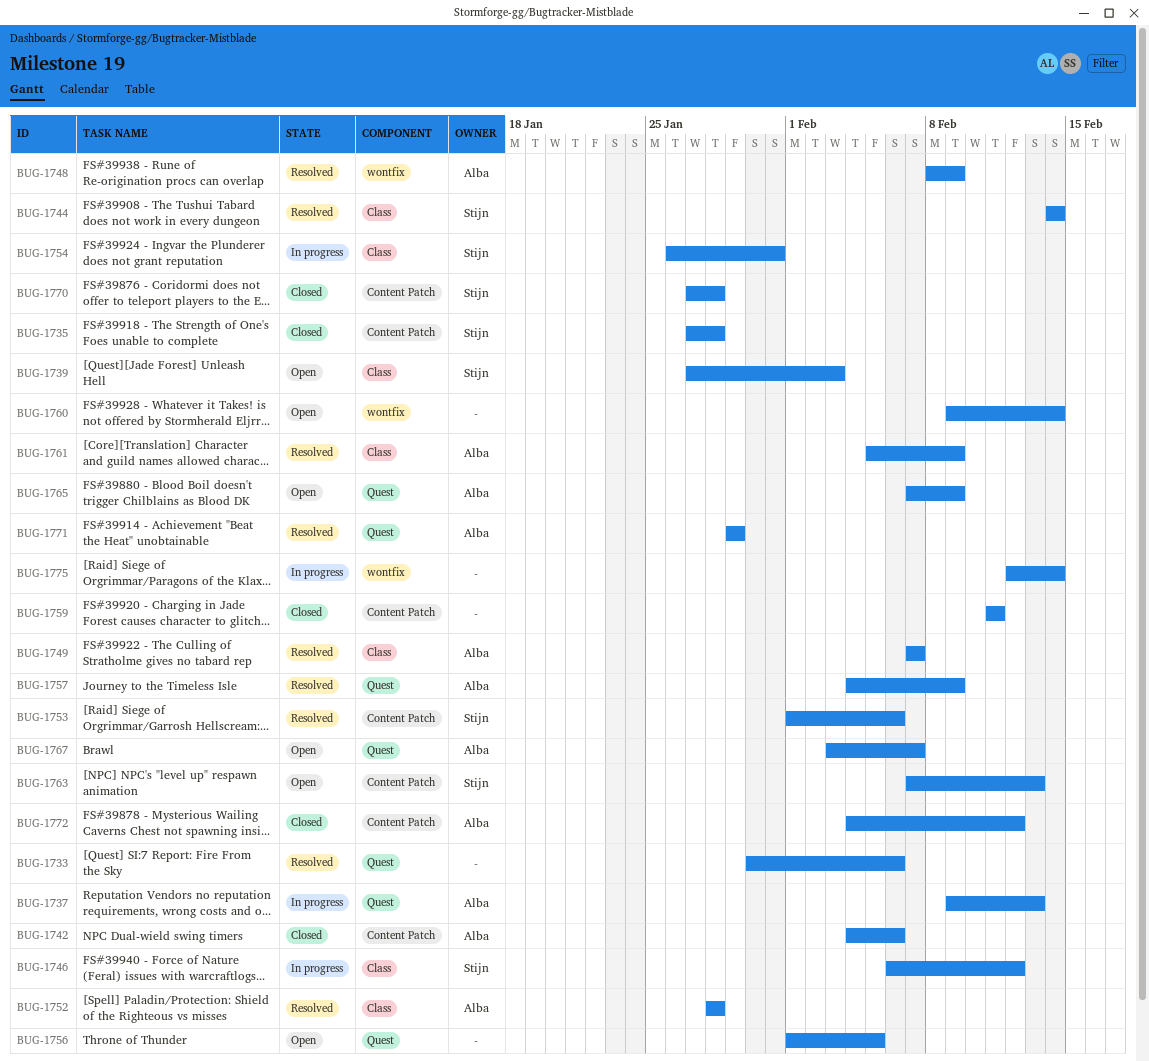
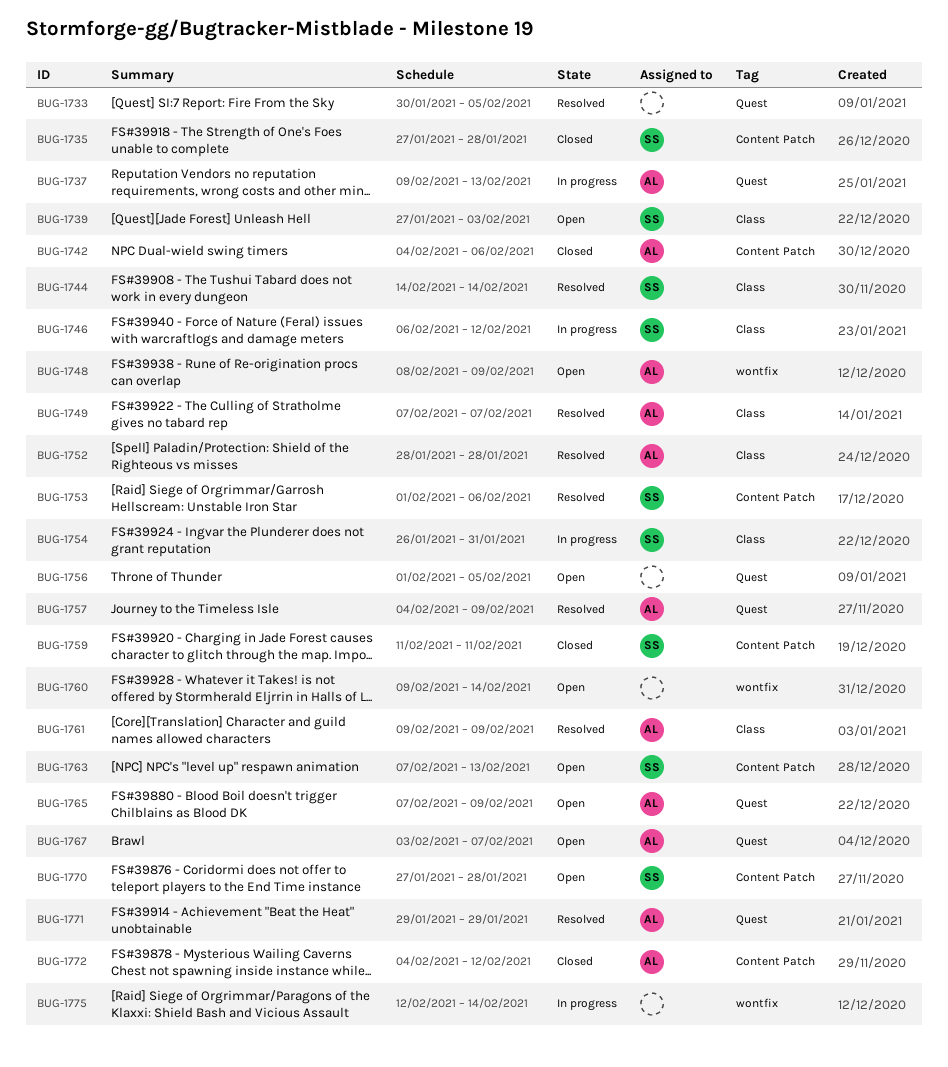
BUG-1733, due: Feb 6 -> Feb 5
BUG-1748, status: Resolved -> Open
BUG-1759, owner: none -> Stijn
BUG-1761, start: Feb 5 -> Feb 9
BUG-1770, status: Closed -> Open

